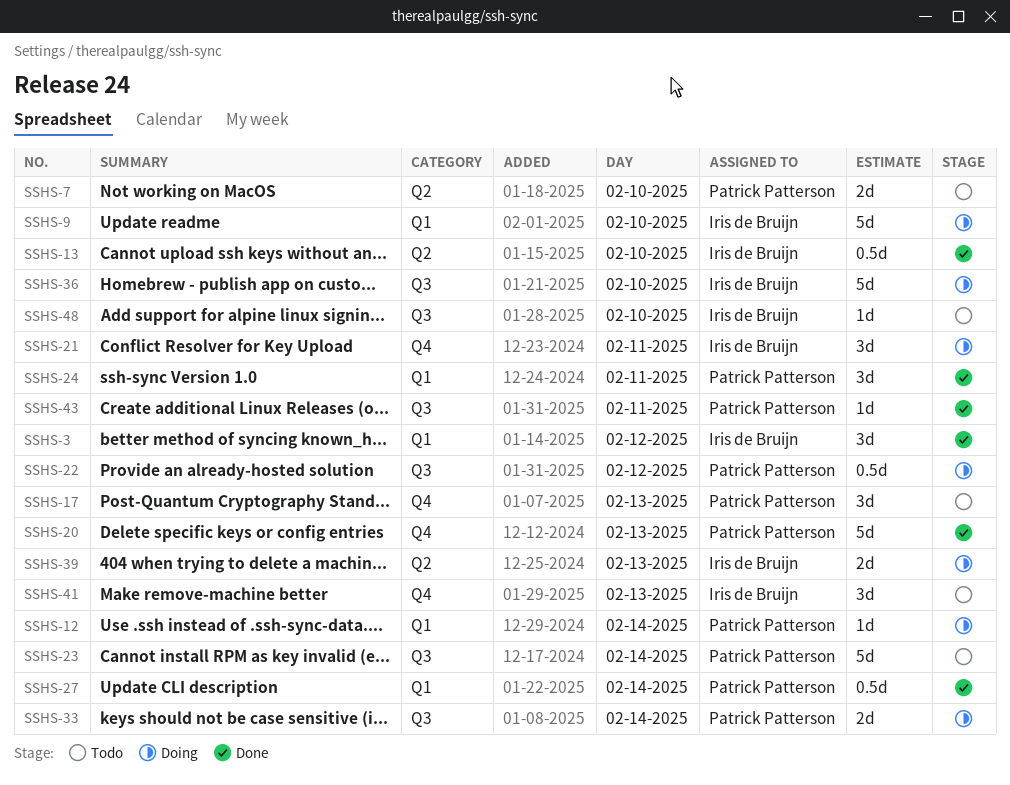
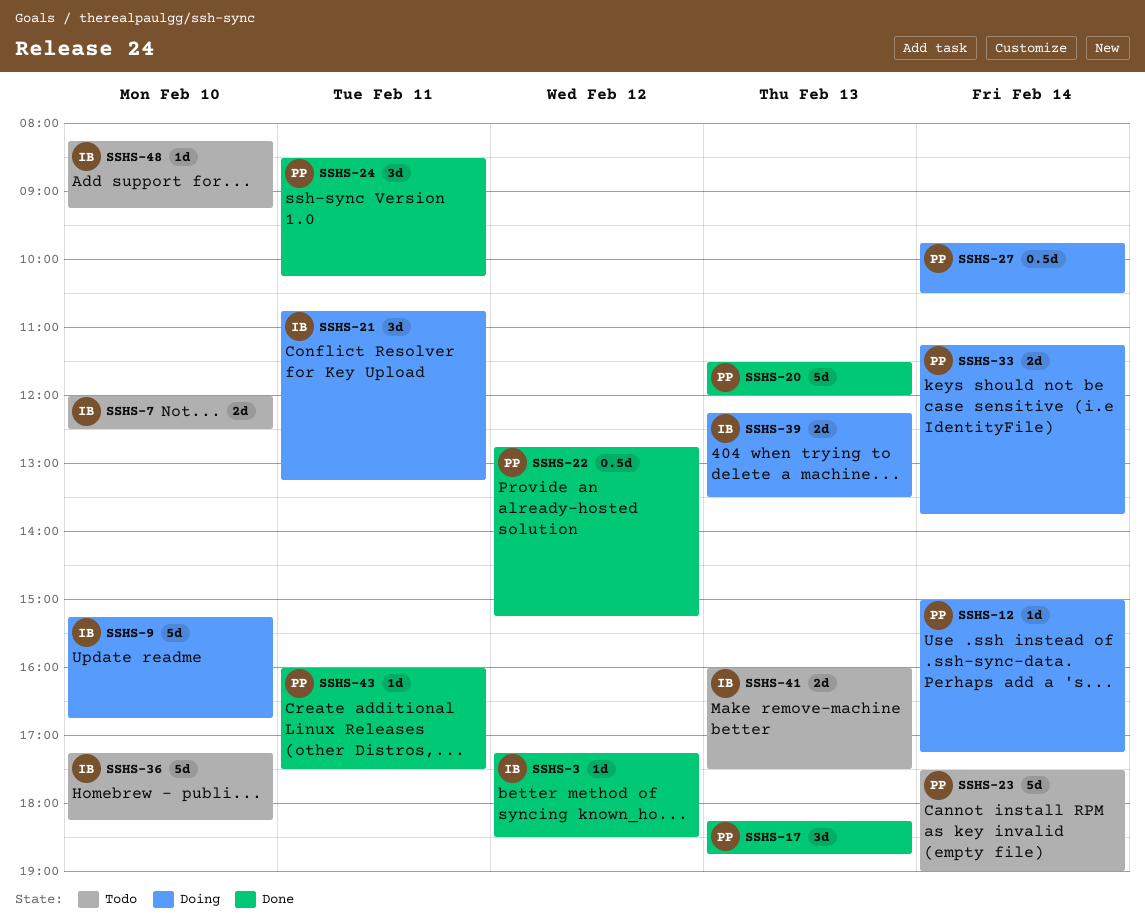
SSHS-3, estimate: 3d -> 1d
SSHS-7, owner: Patrick Patterson -> Iris de Bruijn
SSHS-13: present -> none
SSHS-17, status: Todo -> Done
SSHS-22, status: Doing -> Done
SSHS-27, status: Done -> Doing
SSHS-36, status: Doing -> Todo
SSHS-41, estimate: 3d -> 2d

